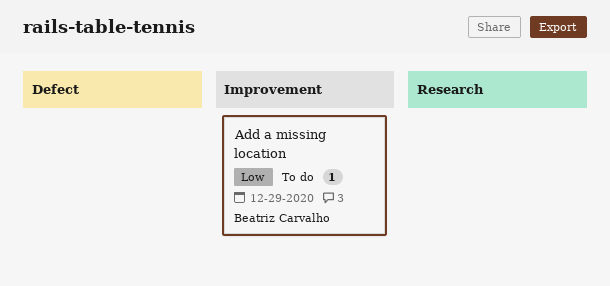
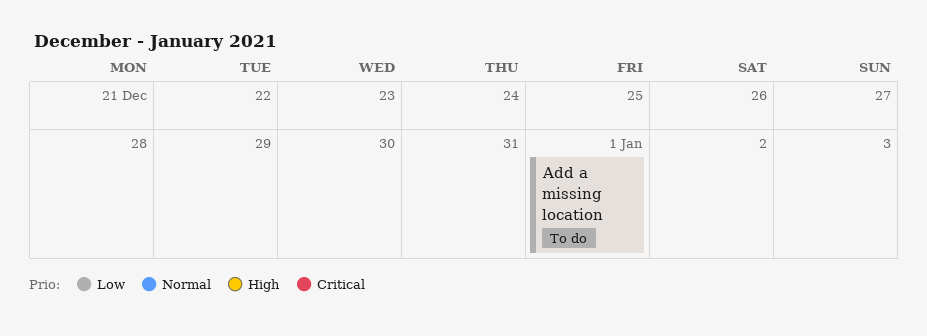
Add a missing location, due: Dec 29 -> Jan 1

